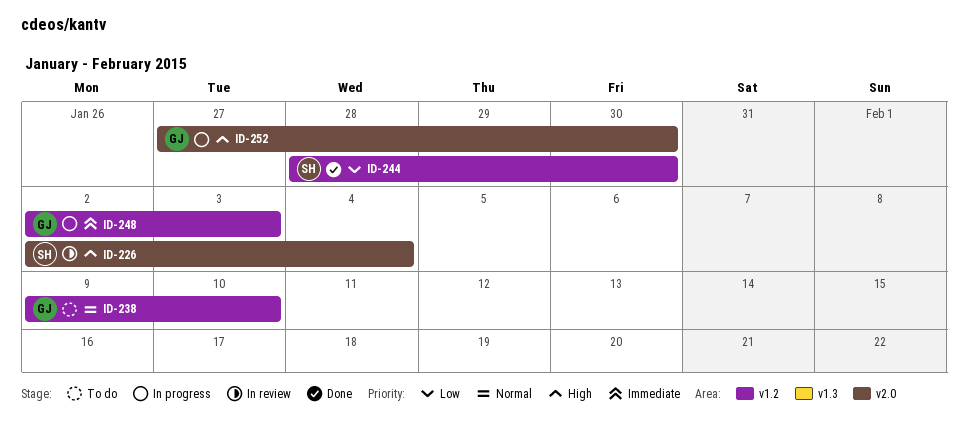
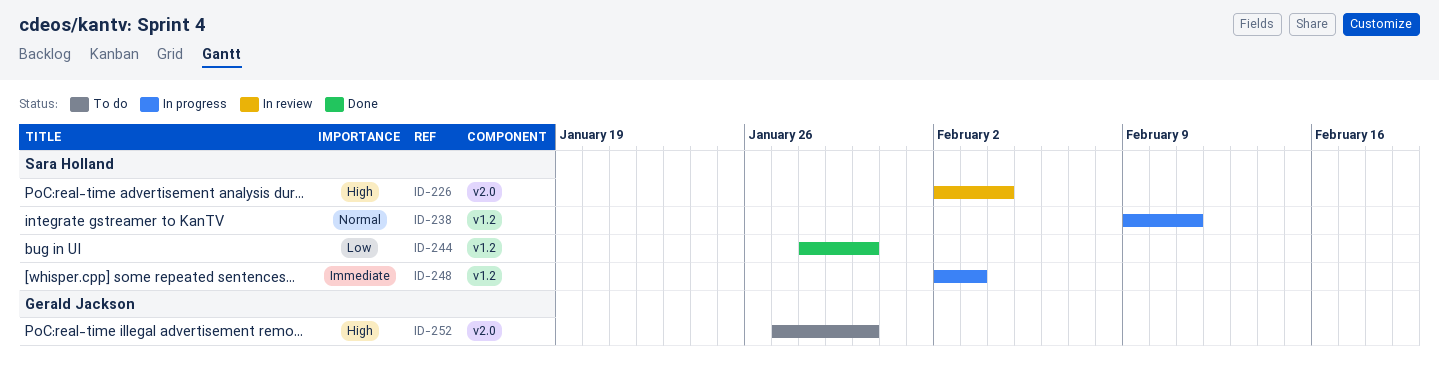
ID-238, status: To do -> In progress
ID-238, owner: Gerald Jackson -> Sara Holland
ID-238, due: Feb 10 -> Feb 11
ID-248, owner: Gerald Jackson -> Sara Holland
ID-252, status: In progress -> To do

